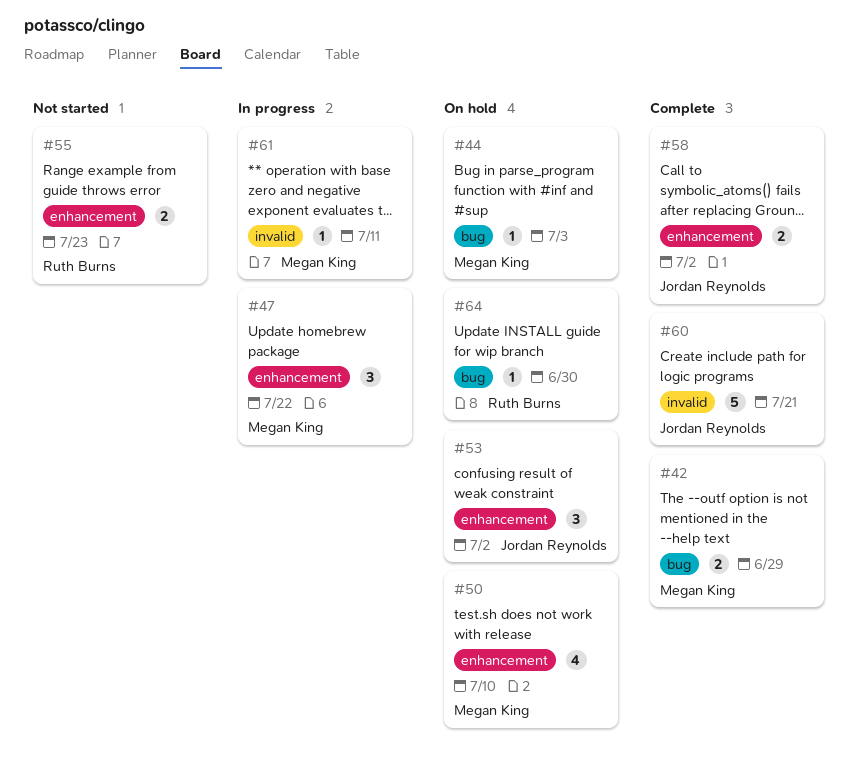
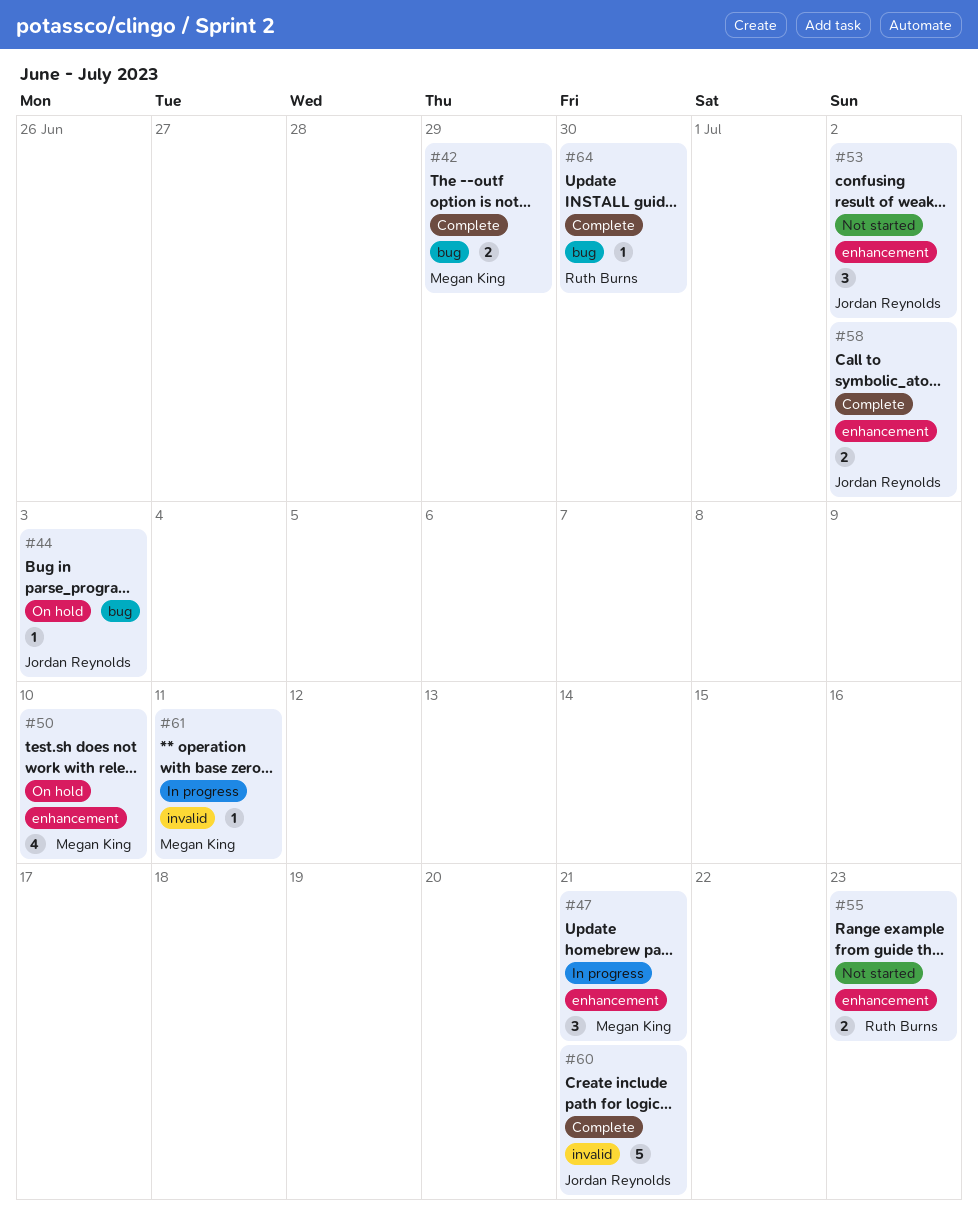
#44, owner: Megan King -> Jordan Reynolds
#47, due: Jul 22 -> Jul 21
#53, status: On hold -> Not started
#64, status: On hold -> Complete

